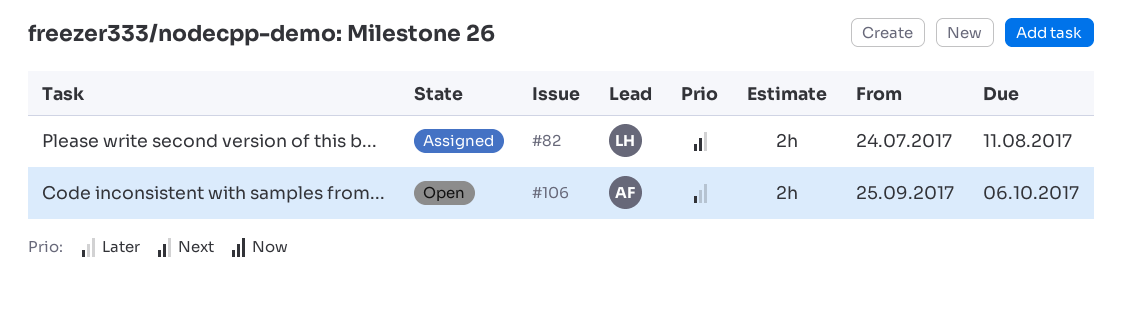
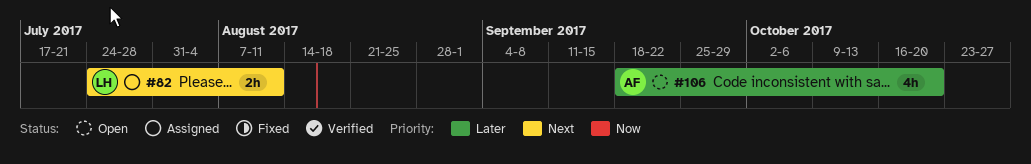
#106, estimate: 2h -> 4h
#106, start: Sep 25 -> Sep 18
#106, due: Oct 6 -> Oct 20

